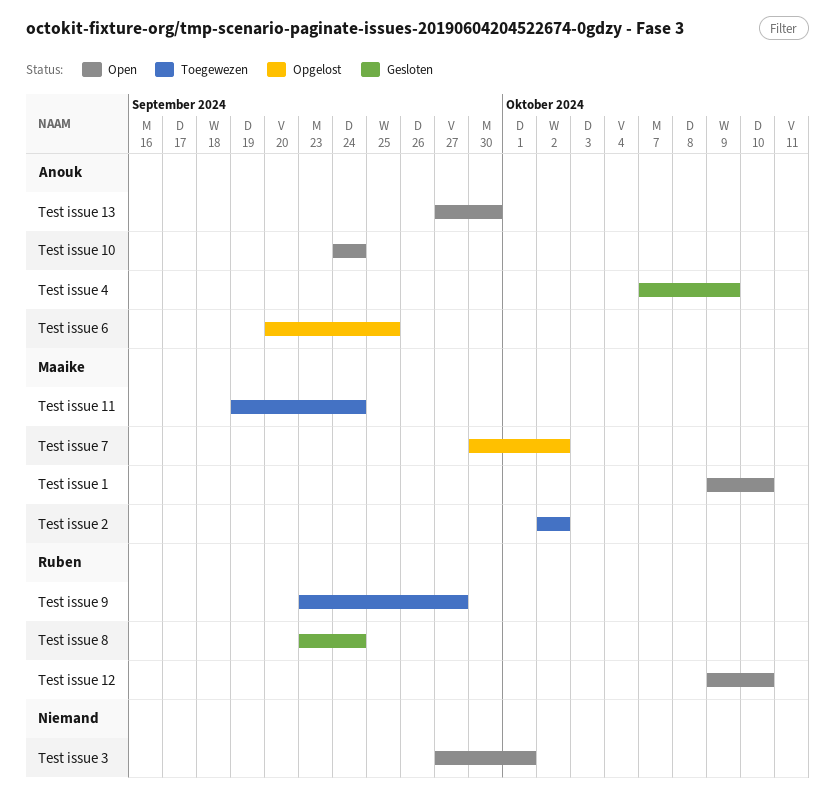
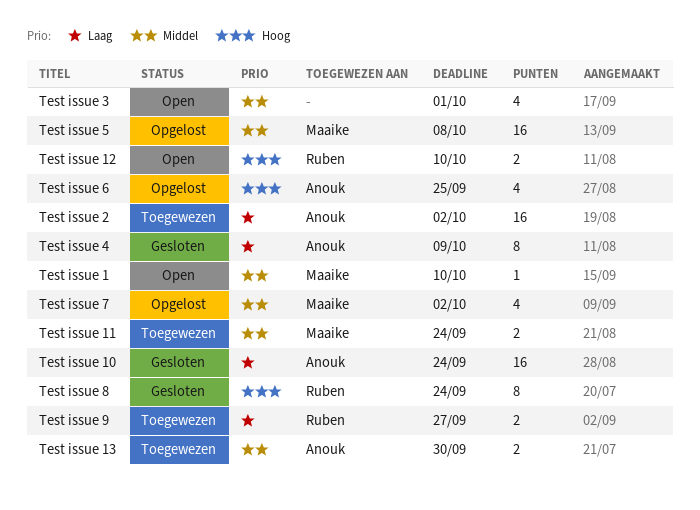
Test issue 10, status: Open -> Gesloten
Test issue 13, status: Open -> Toegewezen
Test issue 2, owner: Maaike -> Anouk
Test issue 5: none -> present

